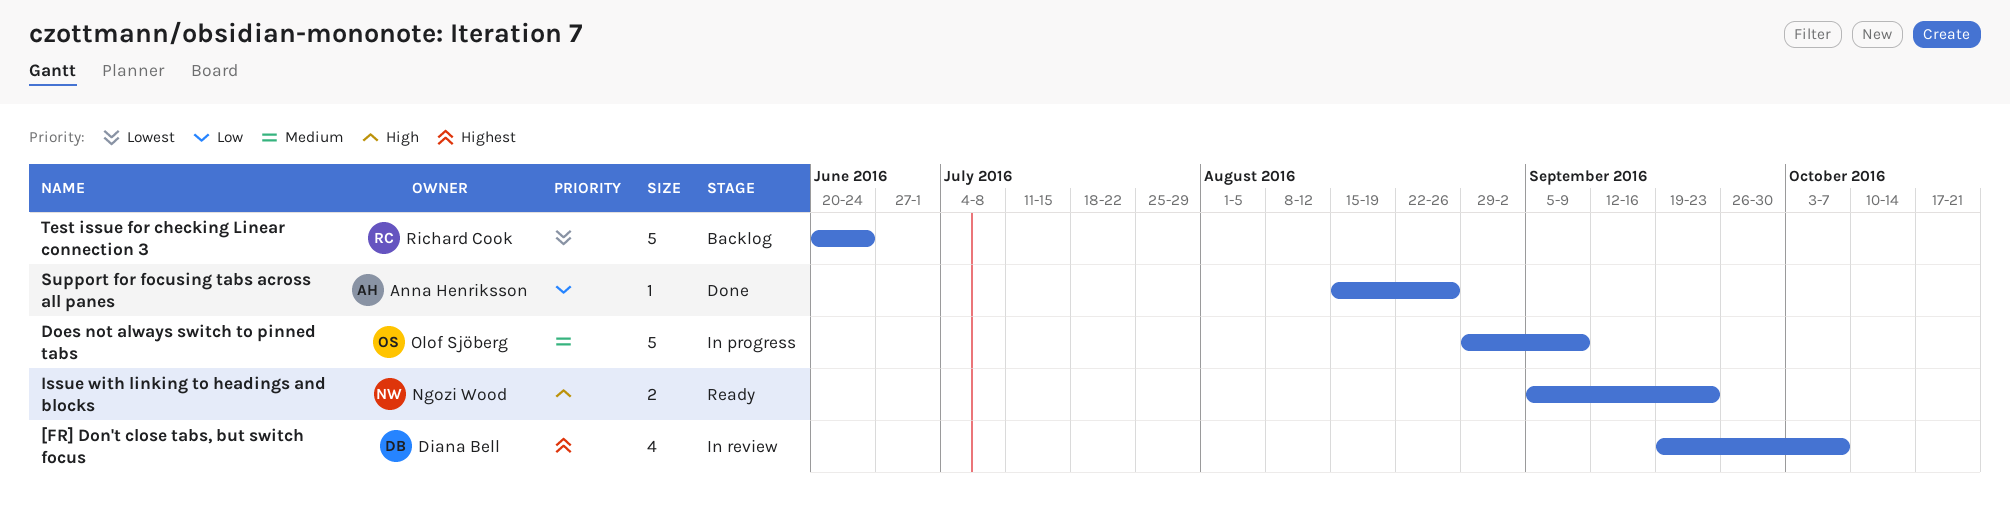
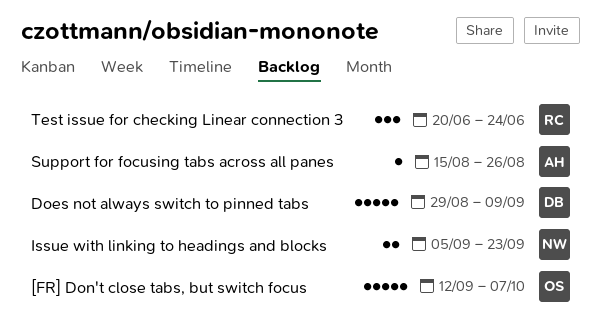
[FR] Don't close tabs, but switch focus, owner: Diana Bell -> Olof Sjöberg
[FR] Don't close tabs, but switch focus, estimate: 4 -> 5
[FR] Don't close tabs, but switch focus, start: Sep 19 -> Sep 12
Does not always switch to pinned tabs, owner: Olof Sjöberg -> Diana Bell
Test issue for checking Linear connection 3, estimate: 5 -> 3

